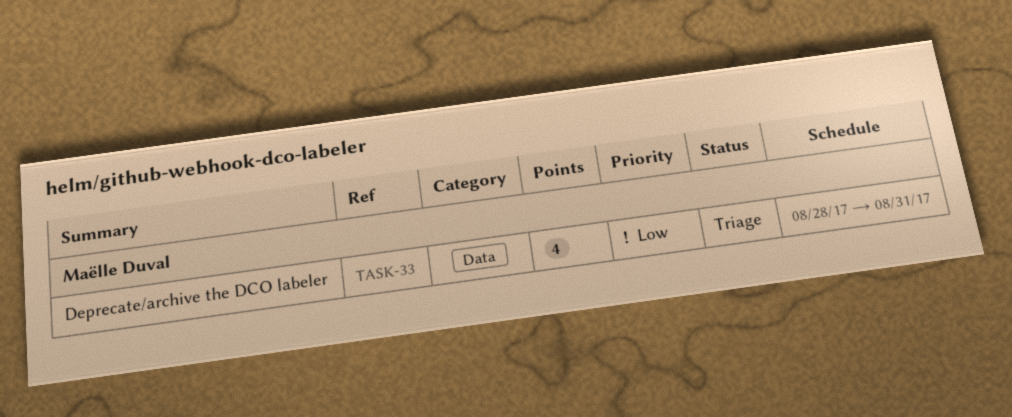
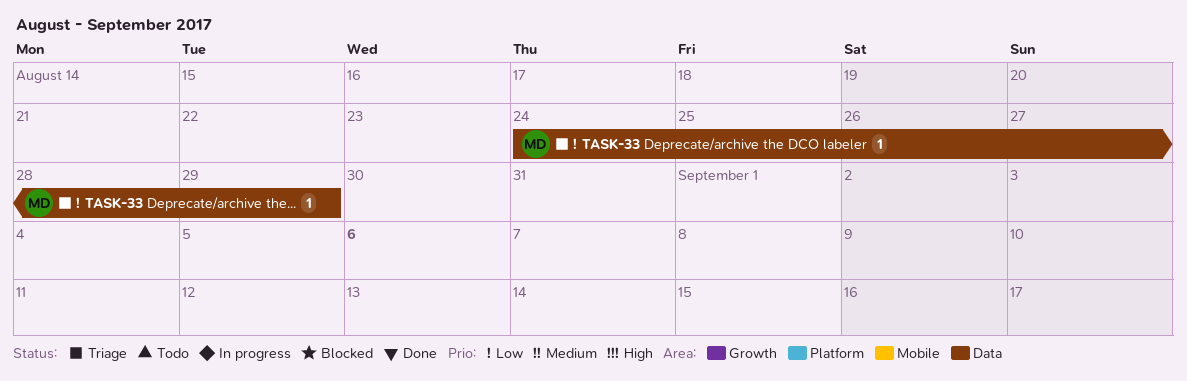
TASK-33, estimate: 4 -> 1
TASK-33, start: Aug 28 -> Aug 24
TASK-33, due: Aug 31 -> Aug 29

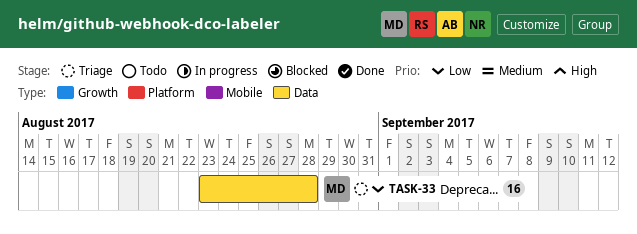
TASK-33, estimate: 1 -> 16
TASK-33, start: Aug 24 -> Aug 23
TASK-33, due: Aug 29 -> Aug 28

